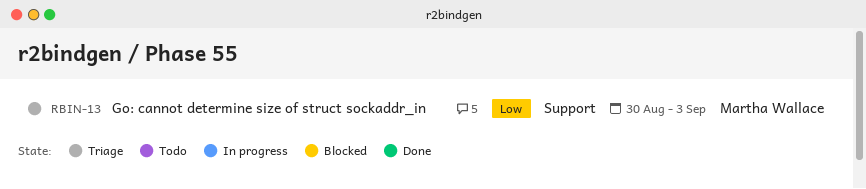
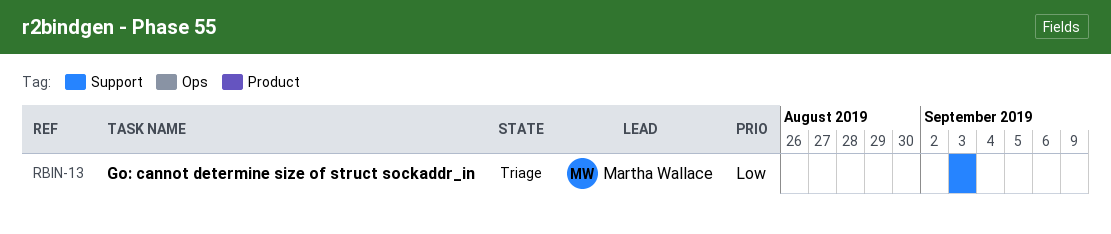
RBIN-13, start: Aug 30 -> Sep 3

